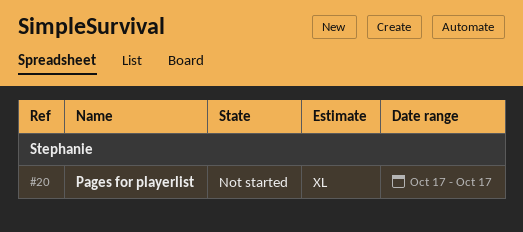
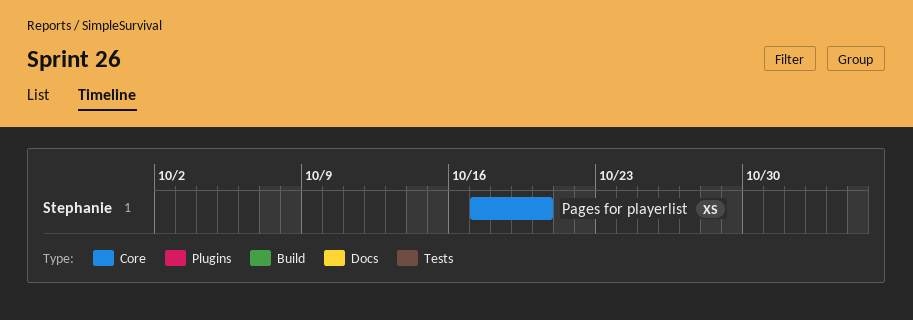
Pages for playerlist, estimate: XL -> XS
Pages for playerlist, due: Oct 17 -> Oct 20

